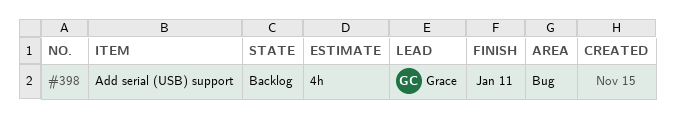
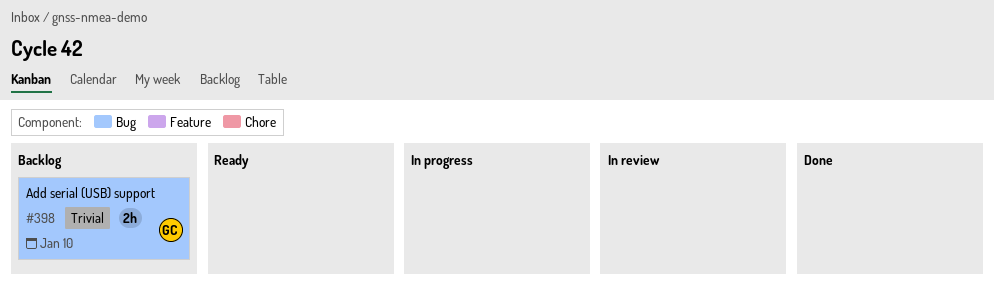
#398, estimate: 4h -> 2h
#398, due: Jan 11 -> Jan 10

